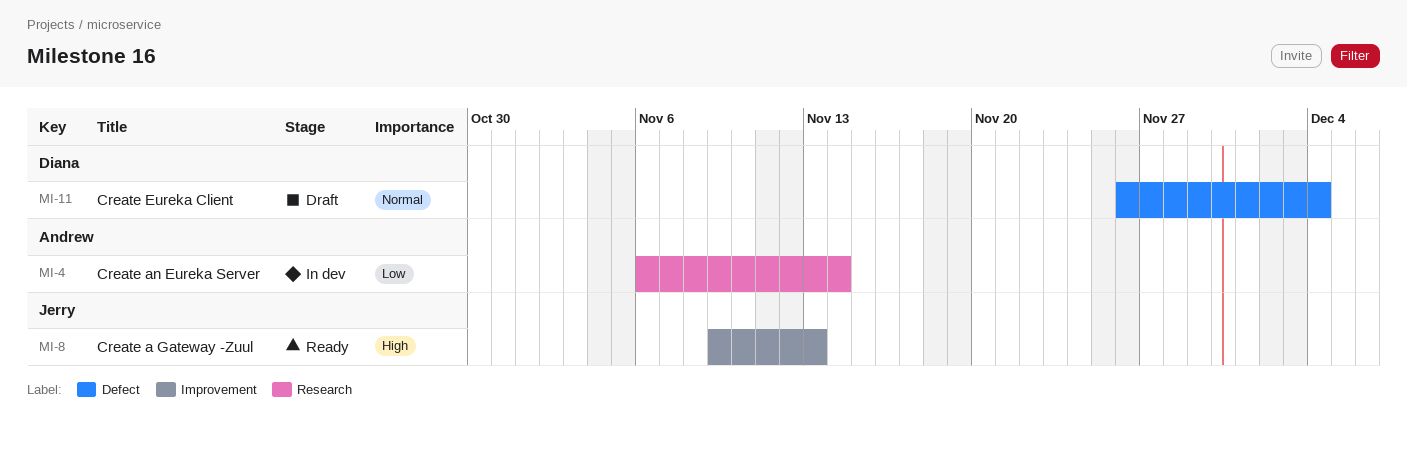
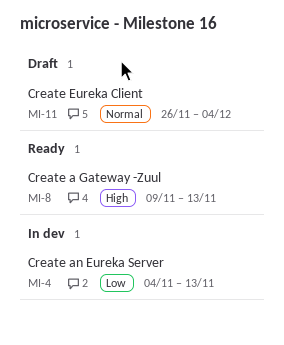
MI-4, start: Nov 6 -> Nov 4
MI-4, due: Nov 14 -> Nov 13

